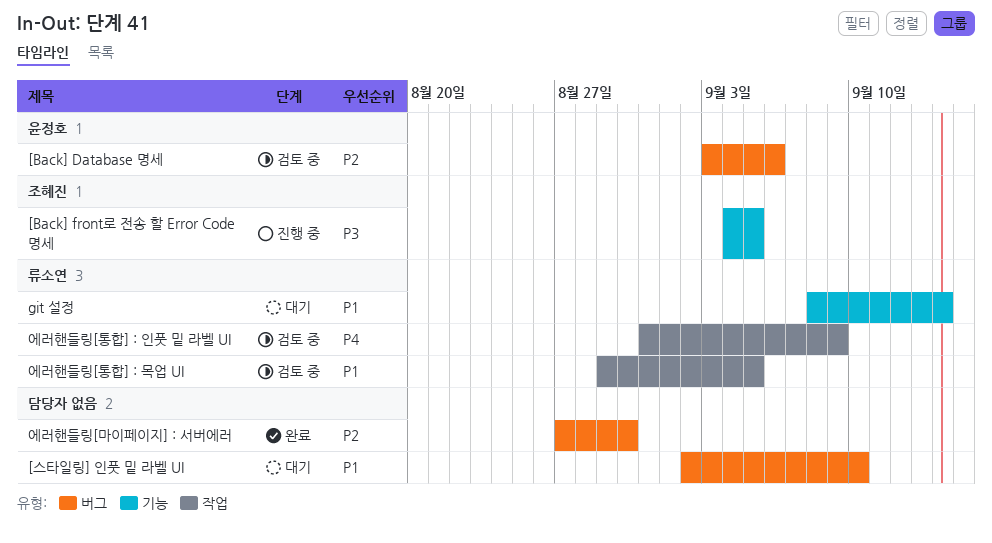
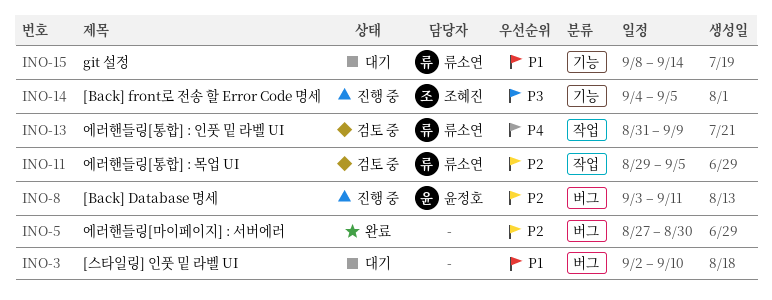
[Back] Database 명세, status: 검토 중 -> 진행 중
[Back] Database 명세, due: Sep 6 -> Sep 11
에러핸들링[통합] : 목업 UI, priority: P1 -> P2

